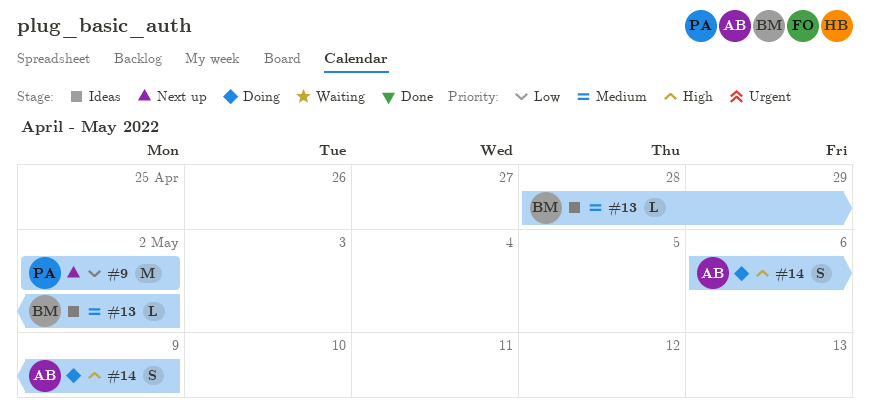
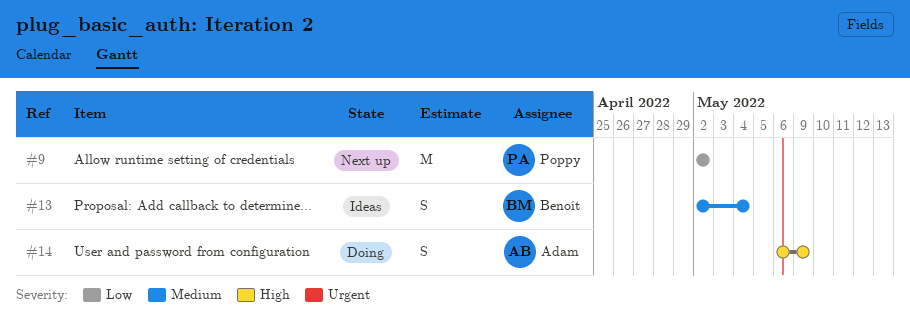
#13, estimate: L -> S
#13, start: Apr 28 -> May 2
#13, due: May 2 -> May 4

